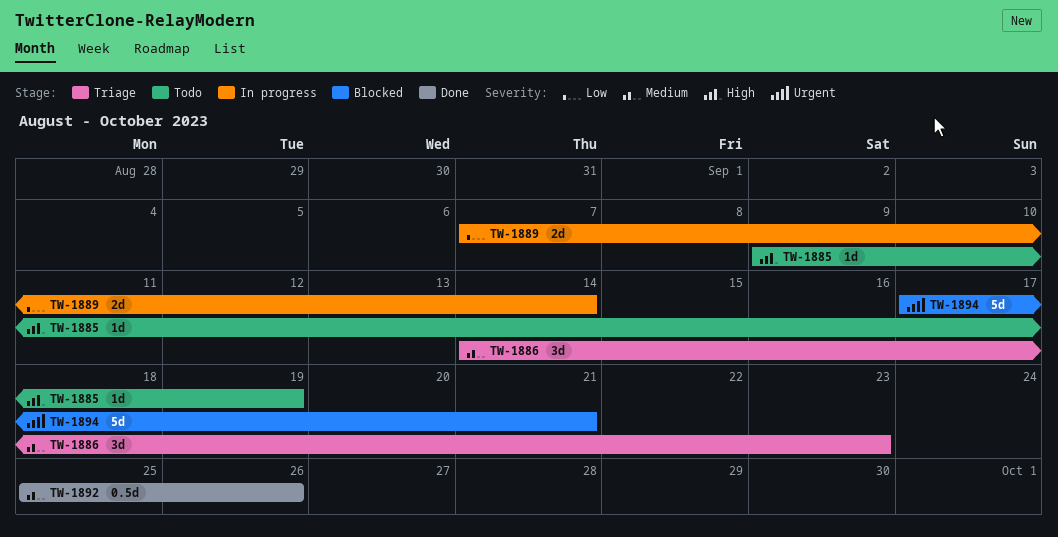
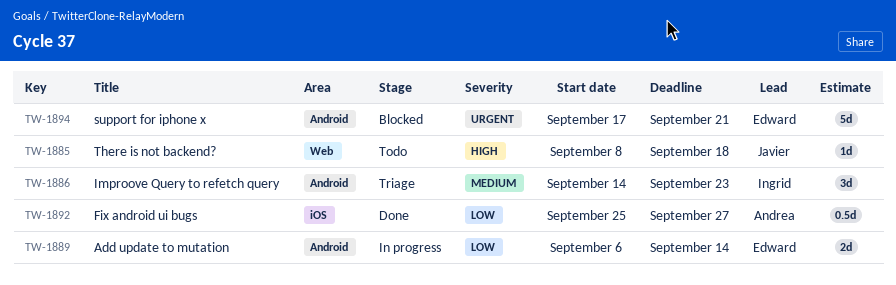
TW-1885, start: Sep 9 -> Sep 8
TW-1885, due: Sep 19 -> Sep 18
TW-1889, start: Sep 7 -> Sep 6
TW-1892, priority: Medium -> Low
TW-1892, due: Sep 26 -> Sep 27

